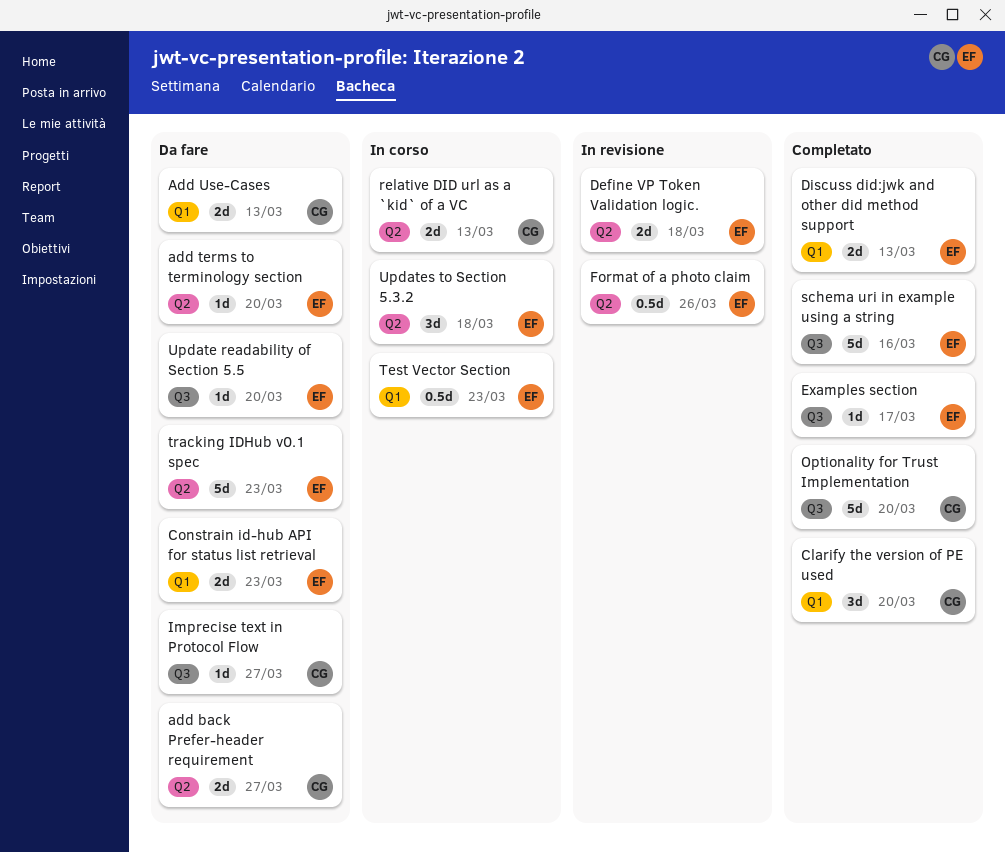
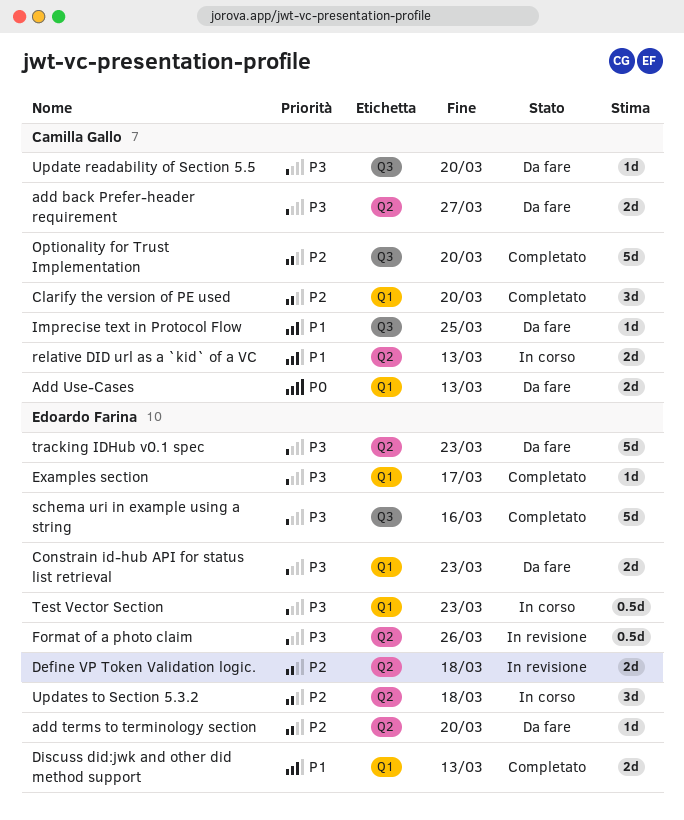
Examples section, label: Q3 -> Q1
Imprecise text in Protocol Flow, due: Mar 27 -> Mar 25
Update readability of Section 5.5, owner: Edoardo Farina -> Camilla Gallo

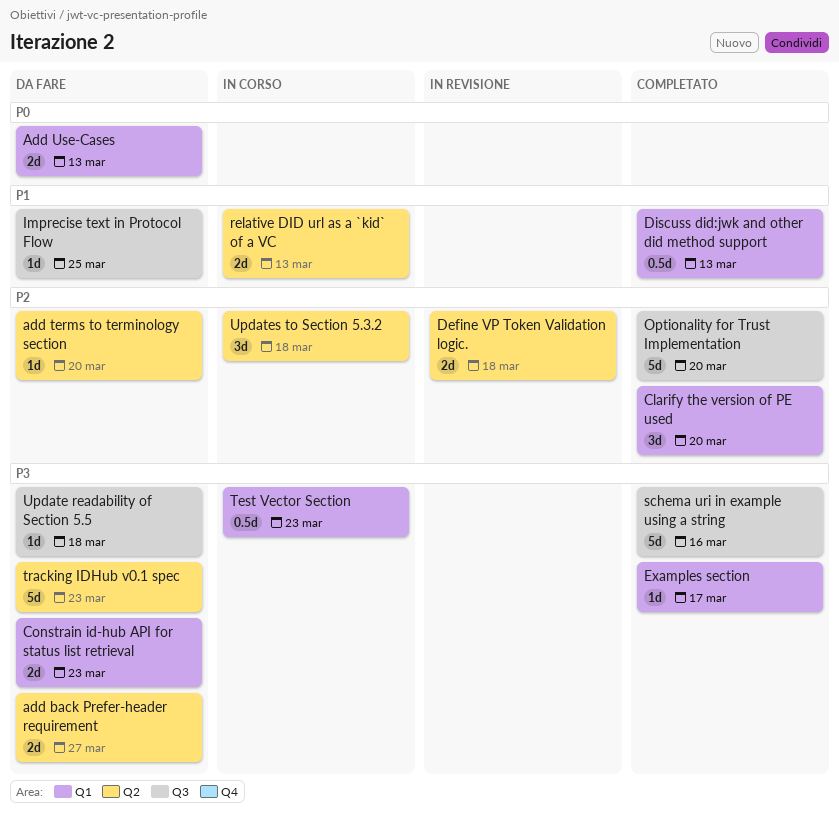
Discuss did:jwk and other did method support, estimate: 2d -> 0.5d
Format of a photo claim: present -> none
Update readability of Section 5.5, due: Mar 20 -> Mar 18

